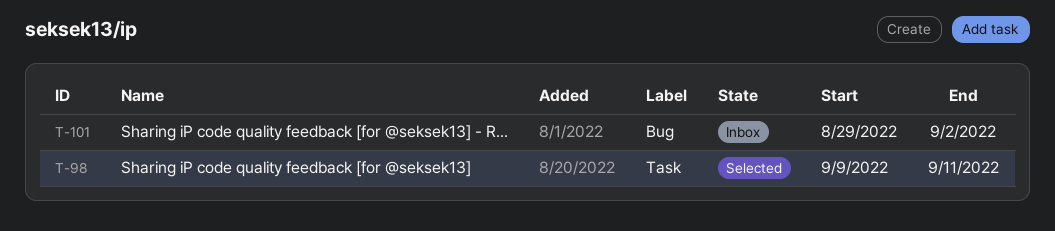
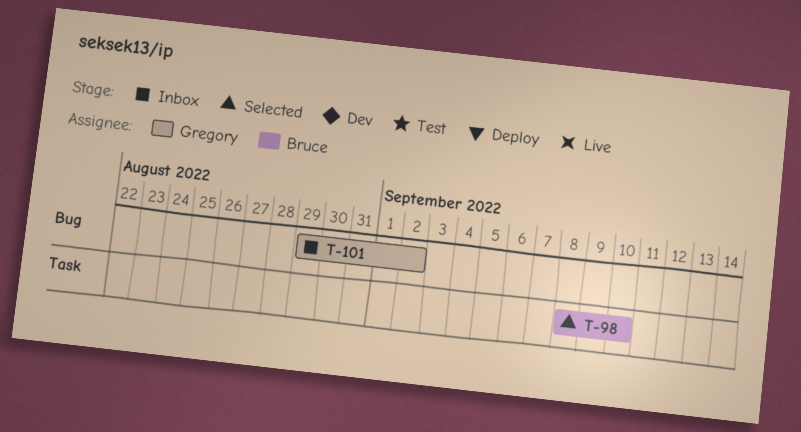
T-98, start: Sep 9 -> Sep 8
T-98, due: Sep 11 -> Sep 10

